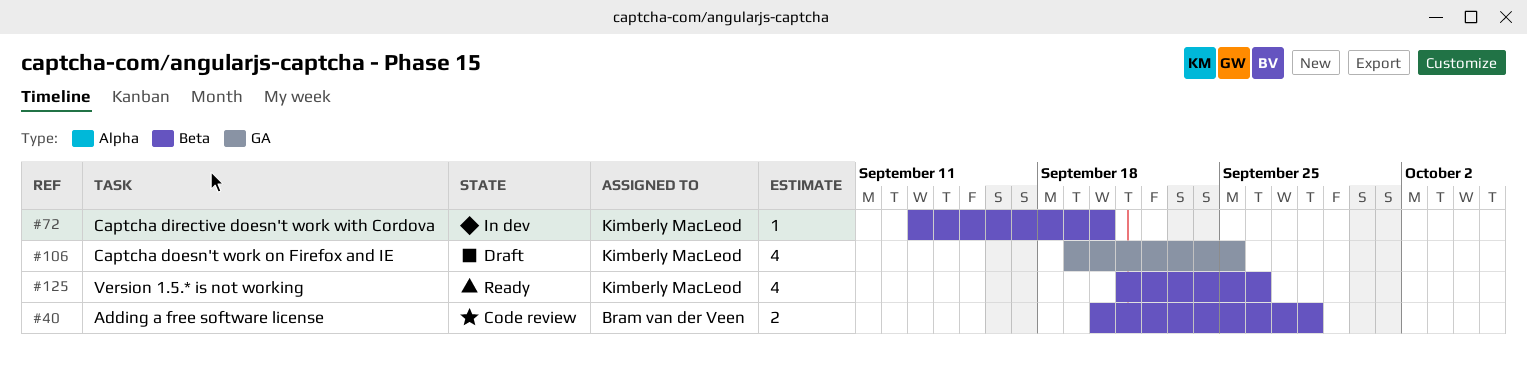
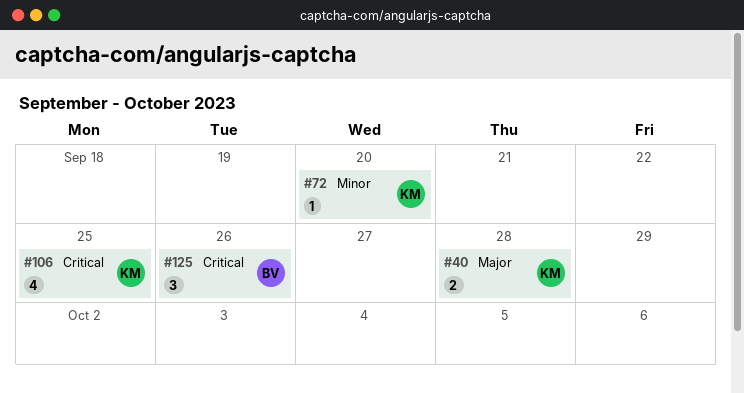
#40, owner: Bram van der Veen -> Kimberly MacLeod
#125, owner: Kimberly MacLeod -> Bram van der Veen
#125, estimate: 4 -> 3

